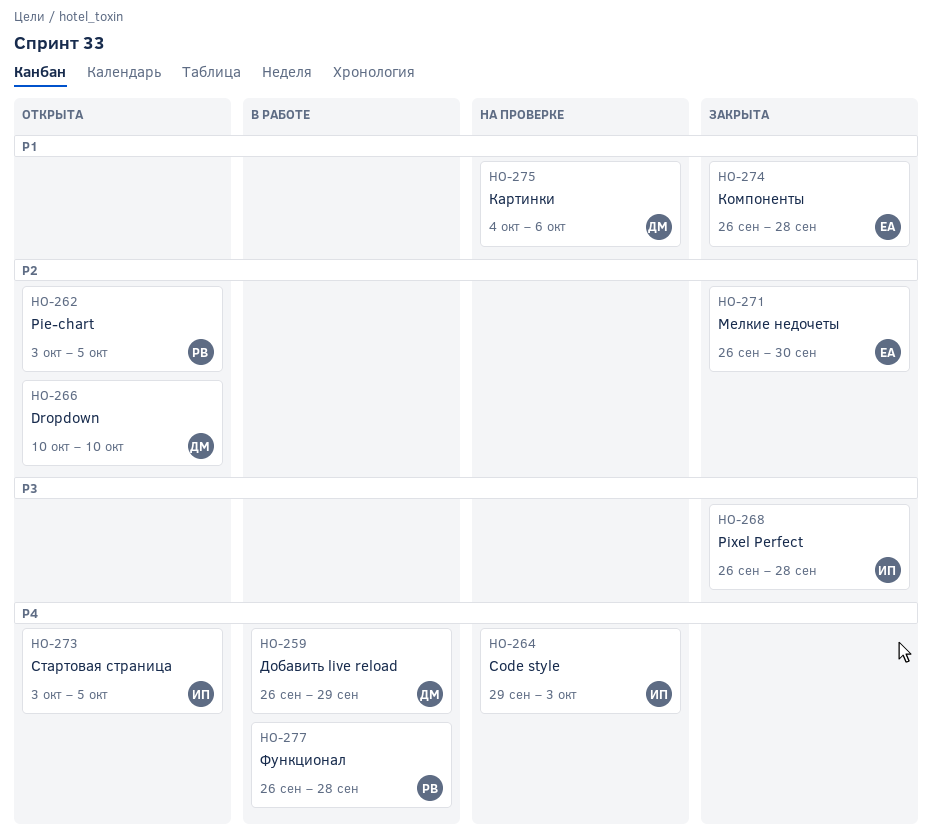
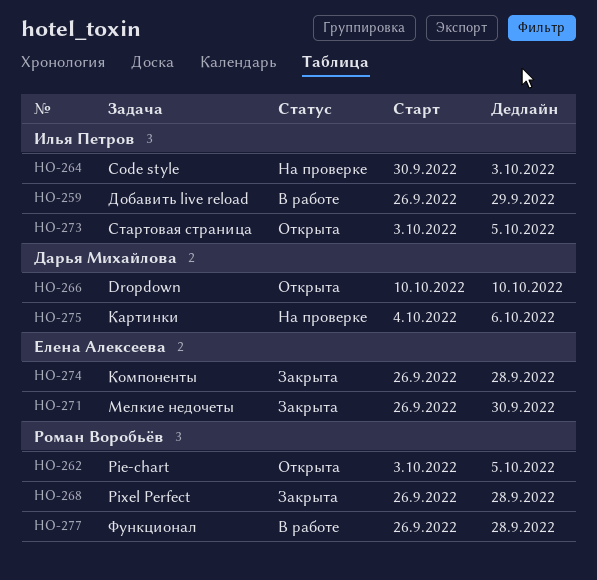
HO-259, owner: Дарья Михайлова -> Илья Петров
HO-264, start: Sep 29 -> Sep 30
HO-268, owner: Илья Петров -> Роман Воробьёв

